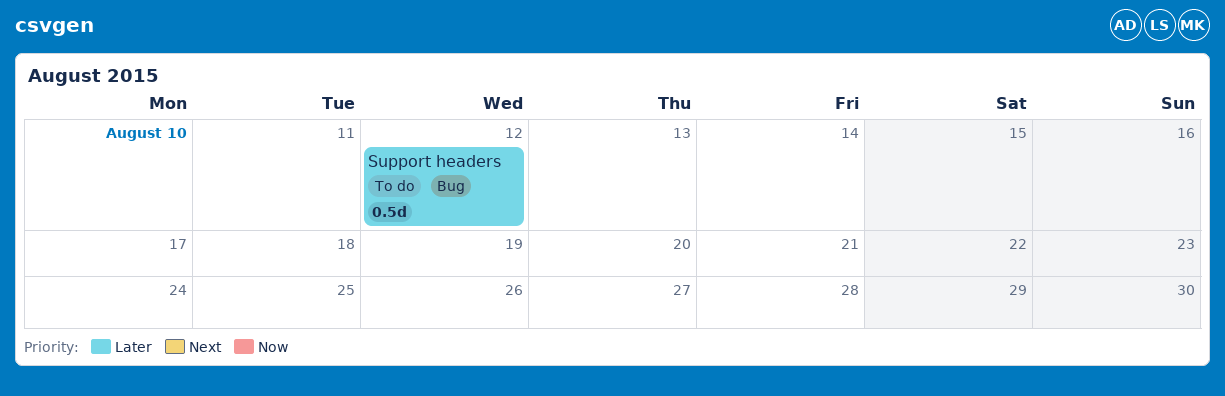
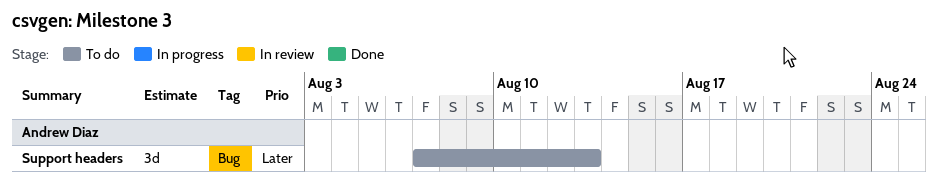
Support headers, estimate: 0.5d -> 3d
Support headers, due: Aug 12 -> Aug 13

